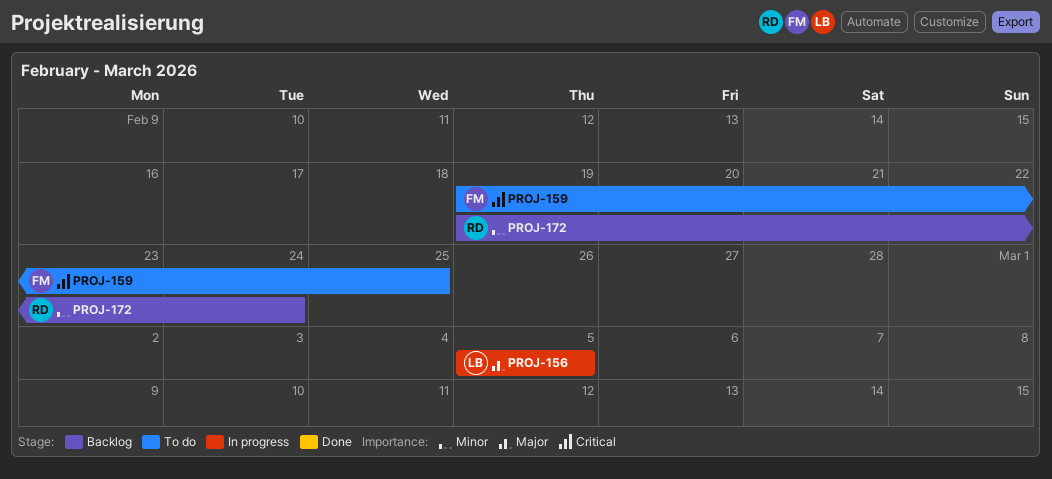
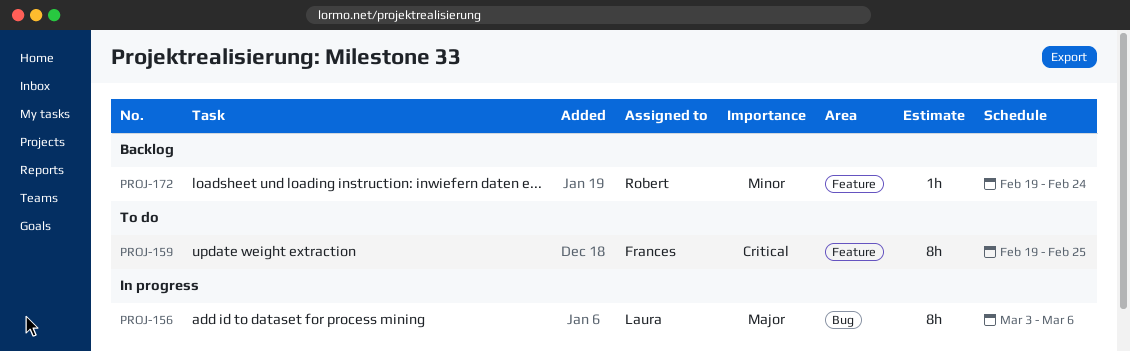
PROJ-156, start: Mar 5 -> Mar 3
PROJ-156, due: Mar 5 -> Mar 6

